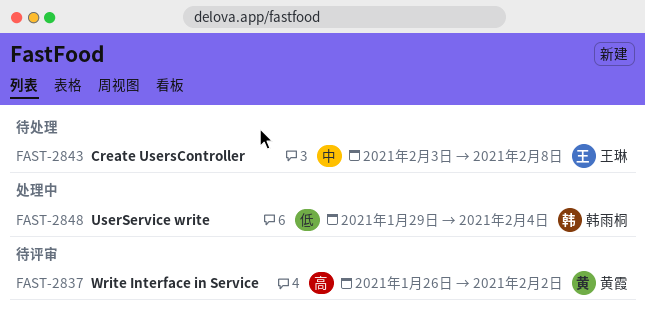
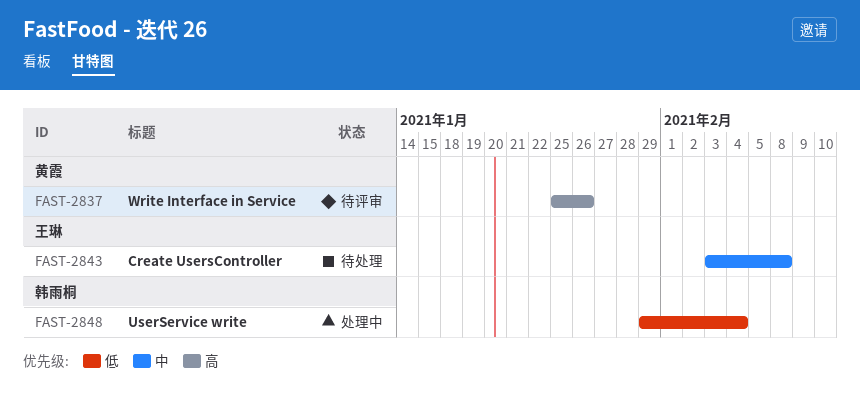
FAST-2837, start: Jan 26 -> Jan 25
FAST-2837, due: Feb 2 -> Jan 26

